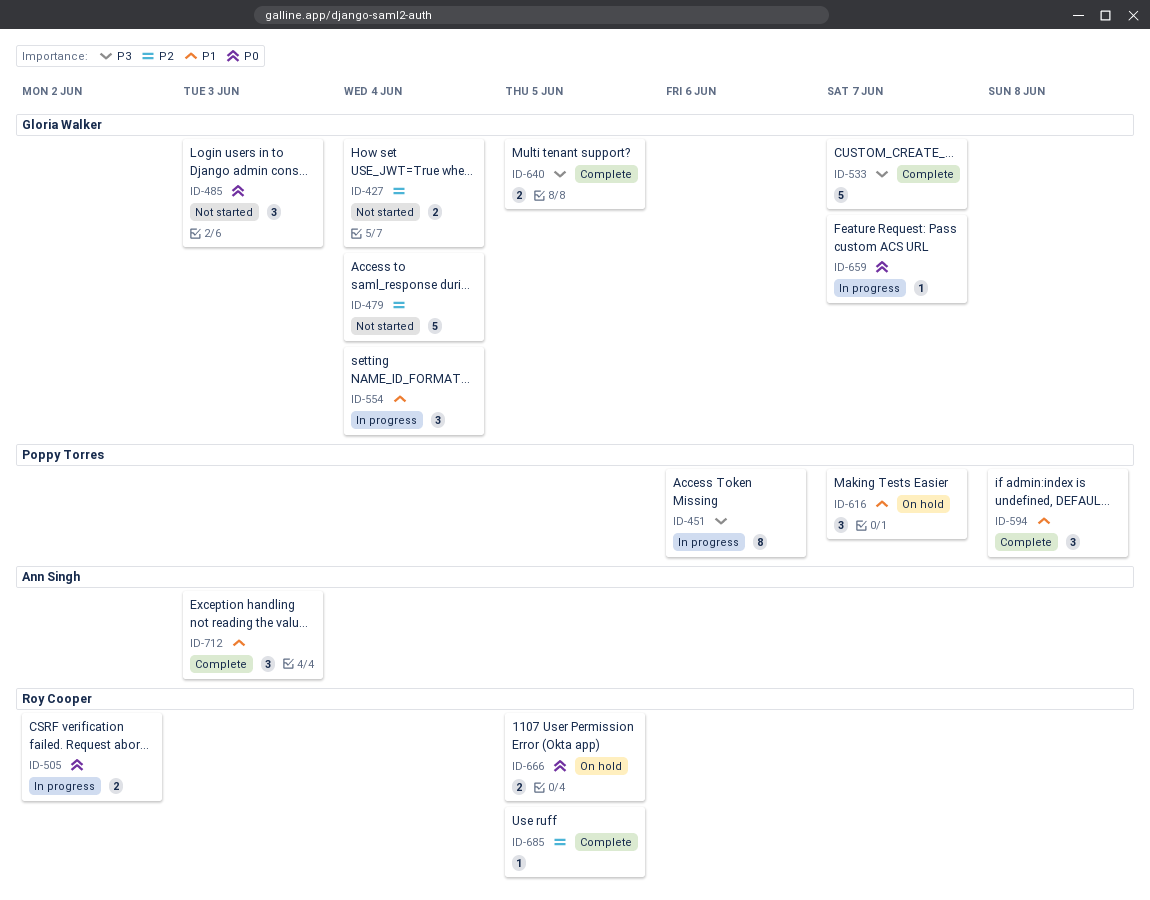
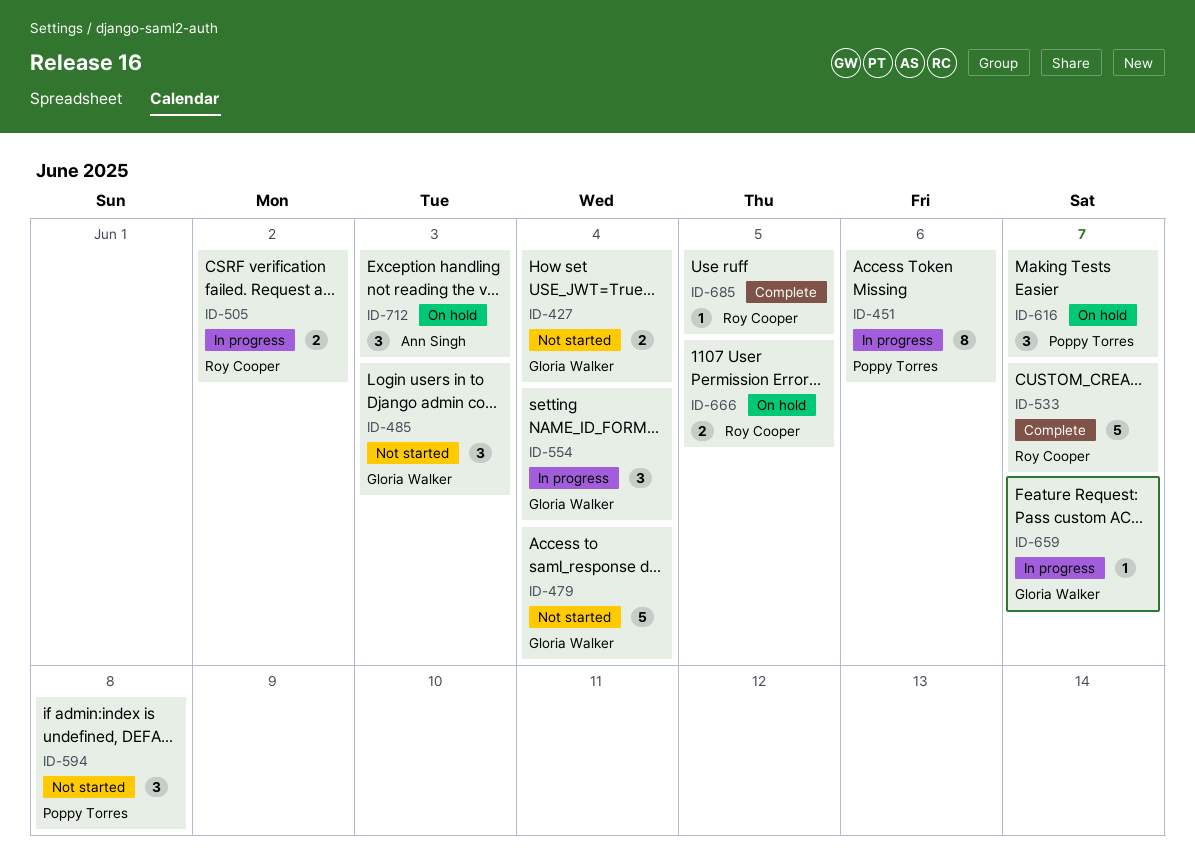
ID-533, owner: Gloria Walker -> Roy Cooper
ID-594, status: Complete -> Not started
ID-640: present -> none
ID-712, status: Complete -> On hold

